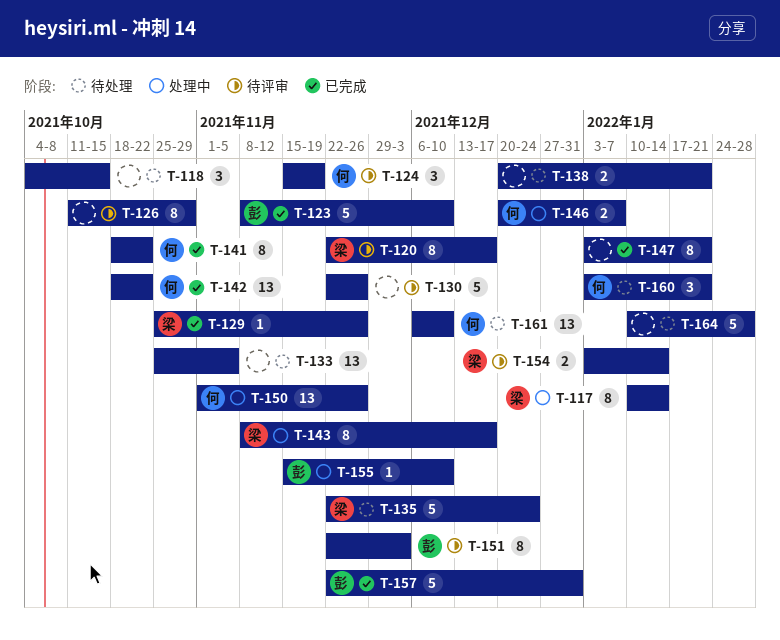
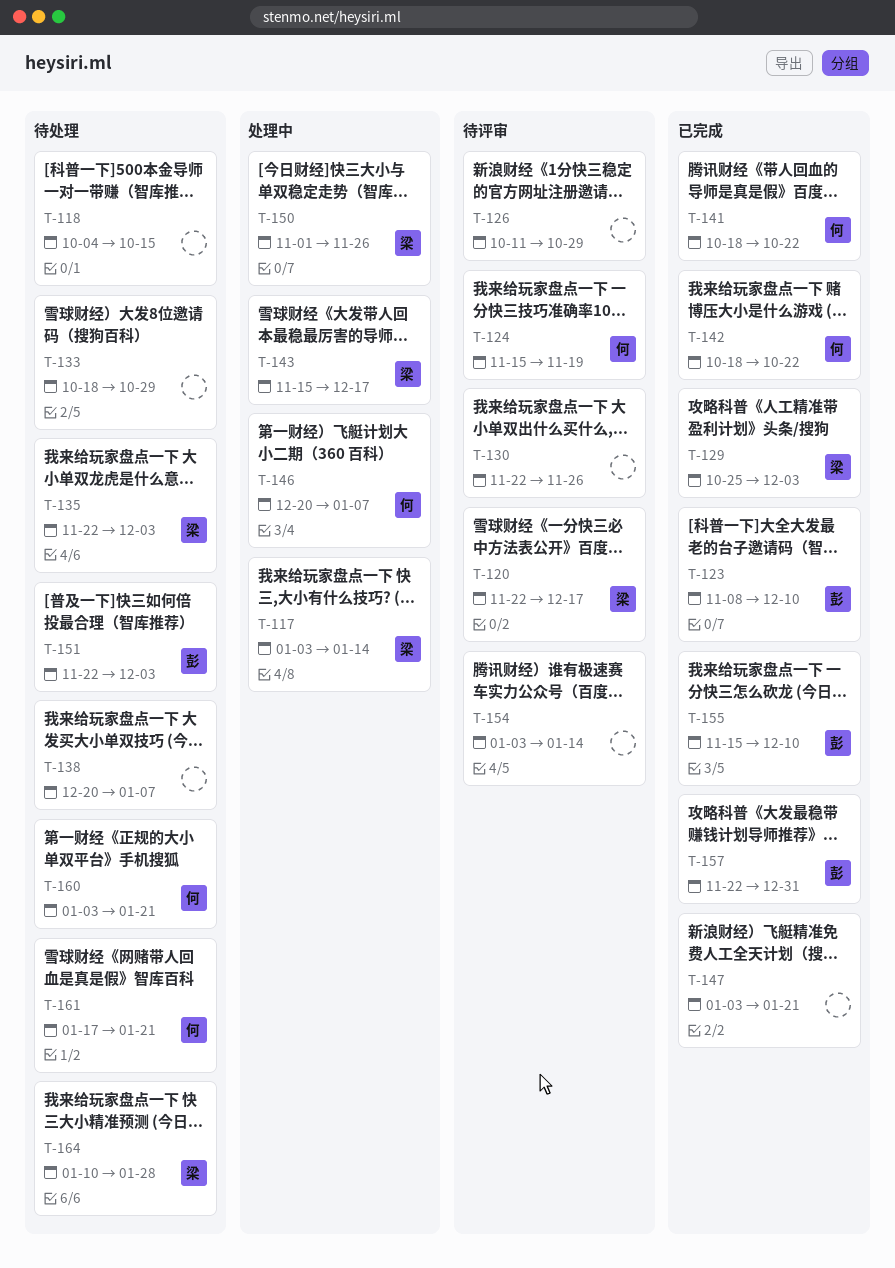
T-117, start: Jan 10 -> Jan 3
T-129, due: Nov 26 -> Dec 3
T-133, start: Oct 25 -> Oct 18
T-133, due: Nov 5 -> Oct 29
T-135, due: Dec 24 -> Dec 3
T-138, due: Jan 21 -> Jan 7
T-143, start: Nov 8 -> Nov 15
T-150, owner: 何 -> 梁
T-151, status: 待评审 -> 待处理
T-154, owner: 梁 -> none
T-155, status: 处理中 -> 已完成
T-161, start: Dec 6 -> Jan 17
T-161, due: Dec 10 -> Jan 21
T-164, owner: none -> 梁

